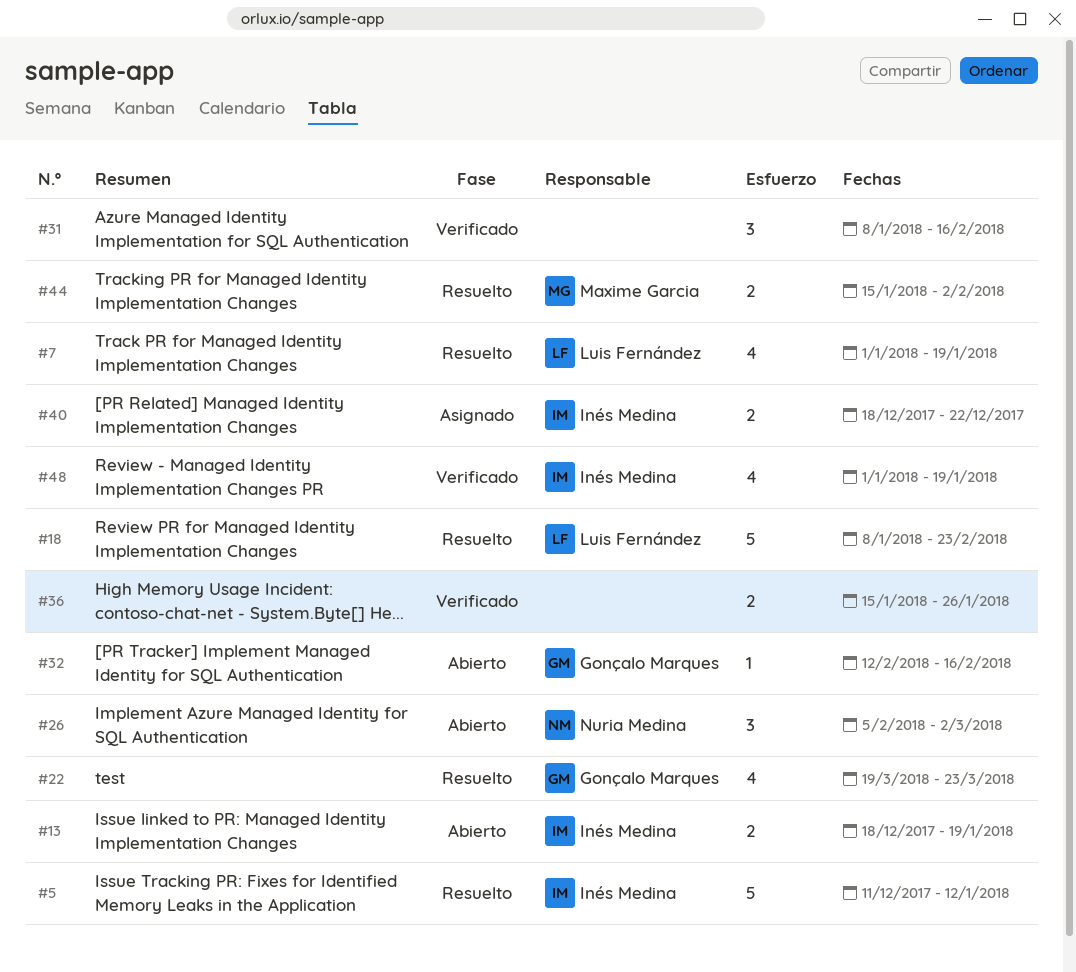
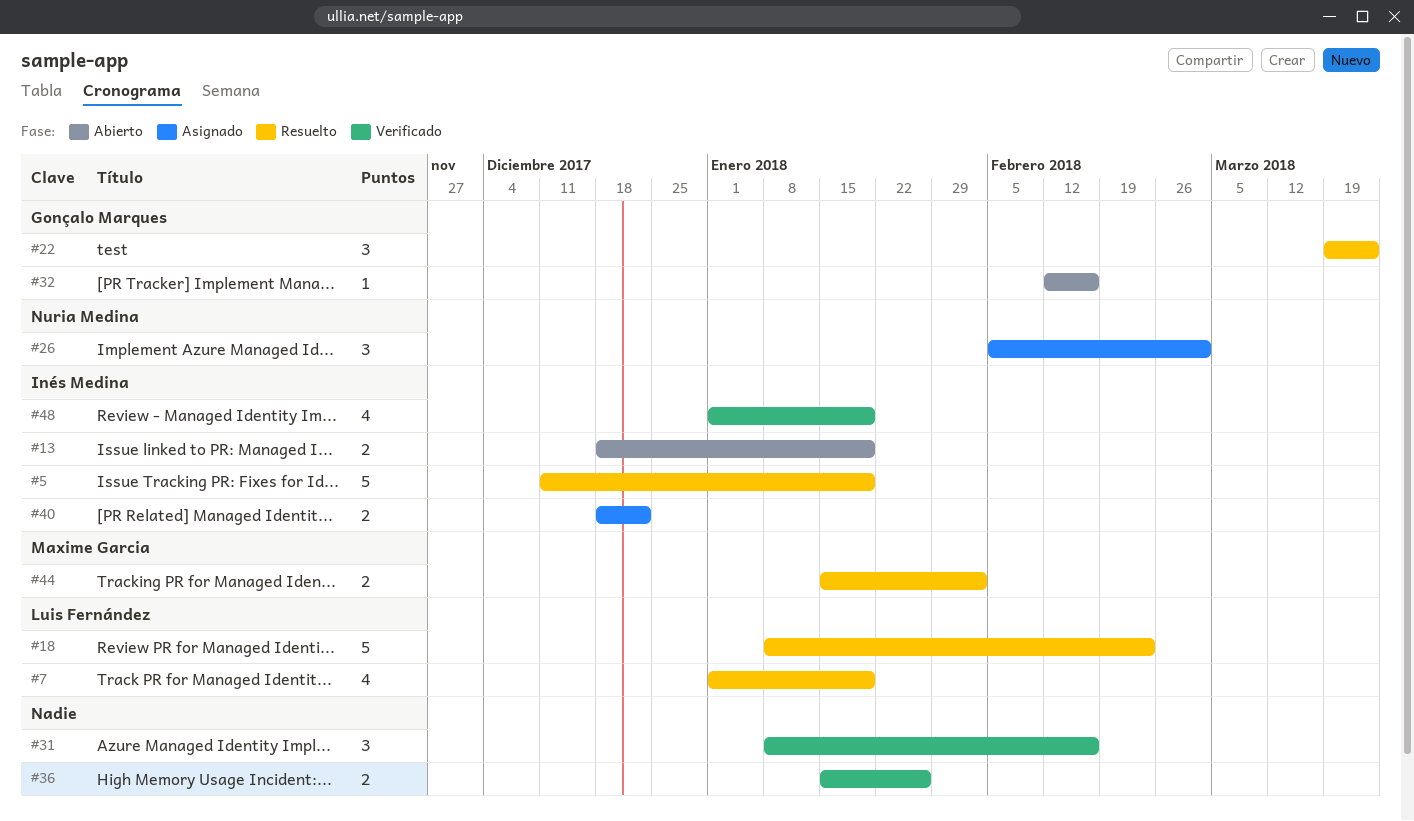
#5, due: Jan 12 -> Jan 19
#22, estimate: 4 -> 3
#26, status: Abierto -> Asignado

